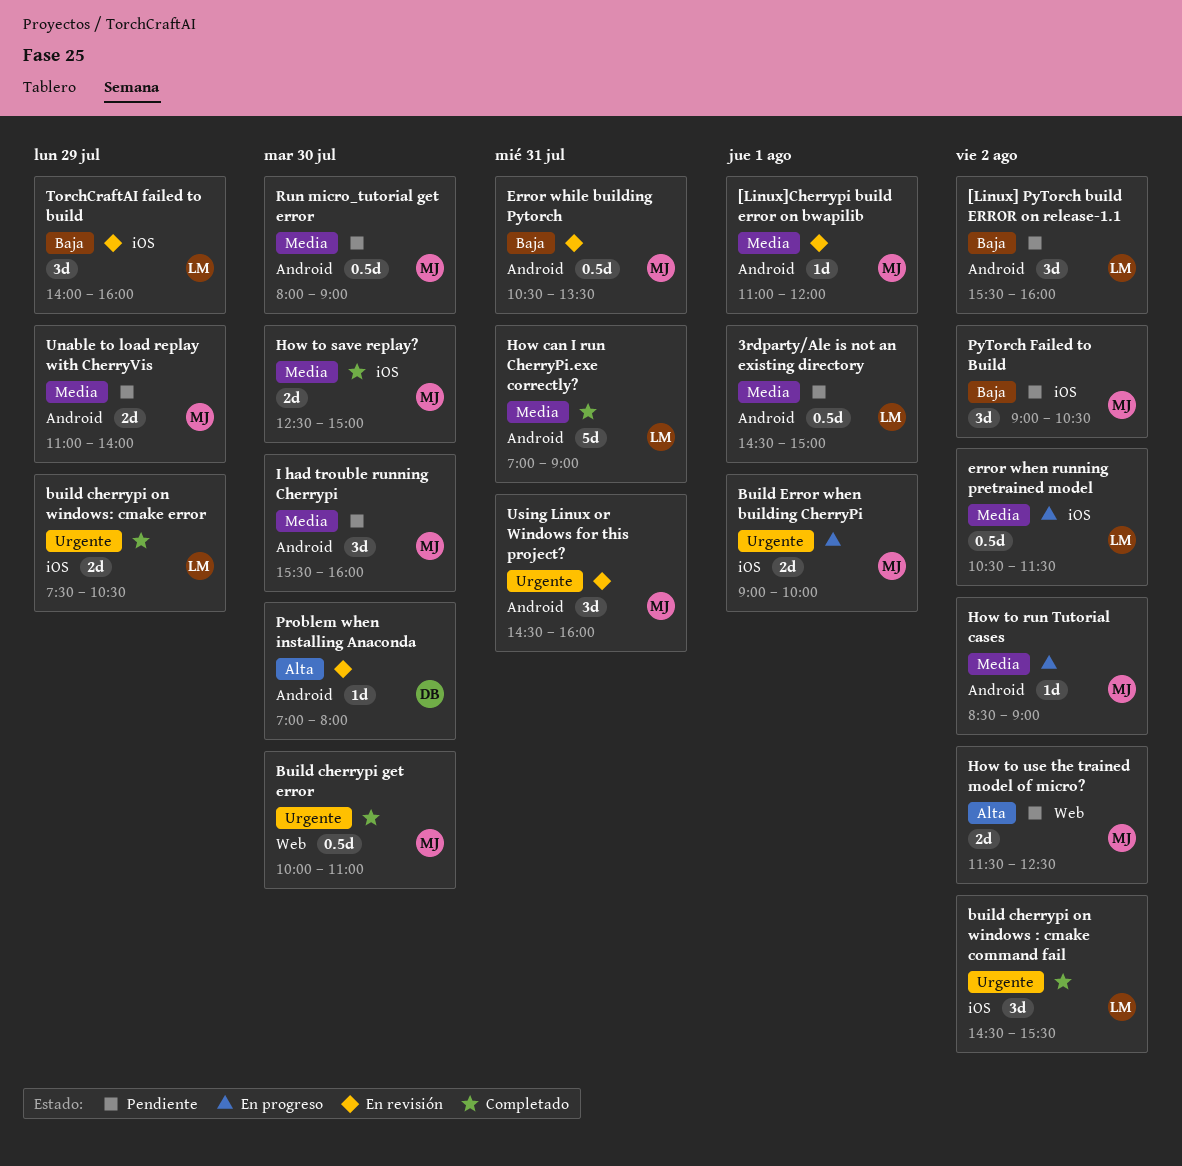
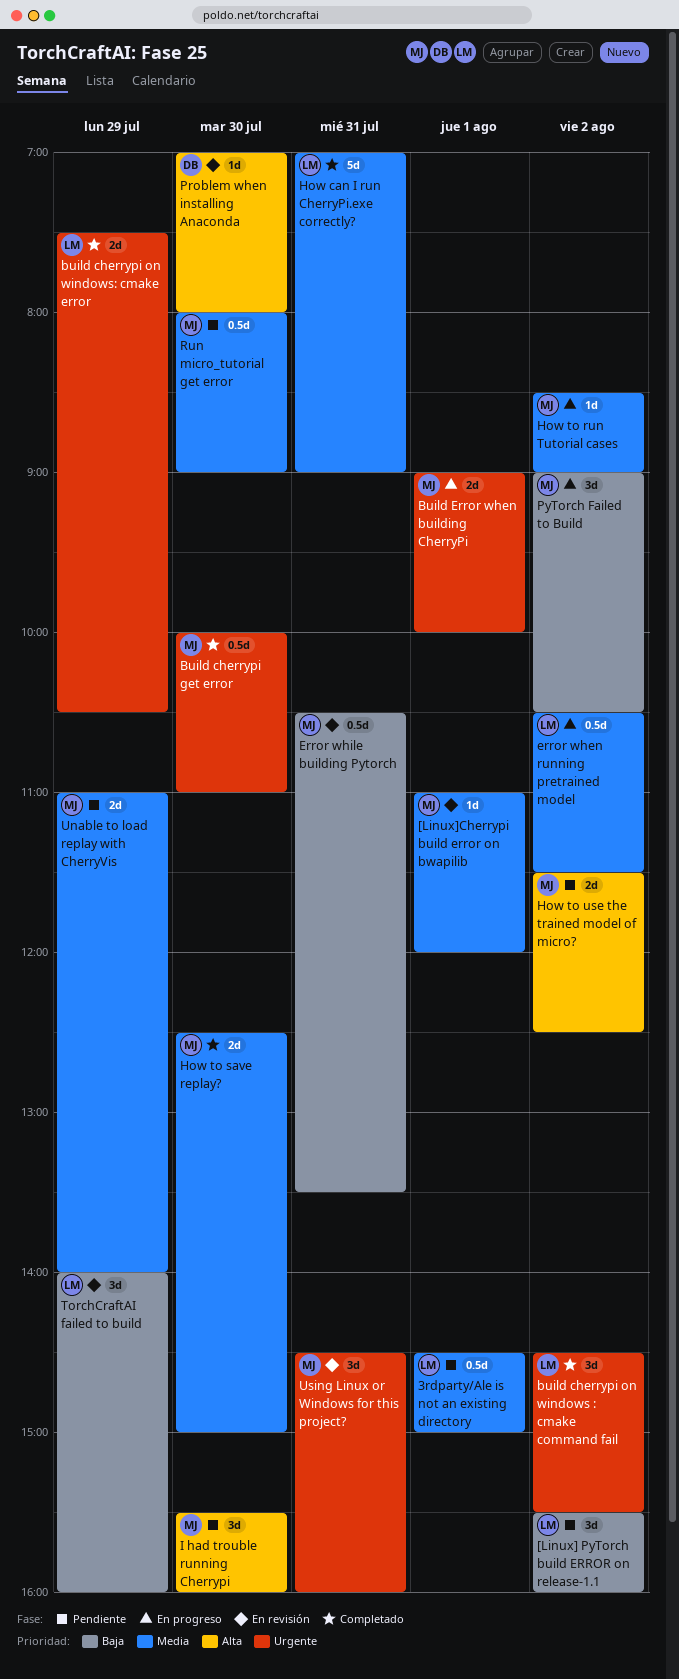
I had trouble running Cherrypi, priority: Media -> Alta
PyTorch Failed to Build, status: Pendiente -> En progreso

